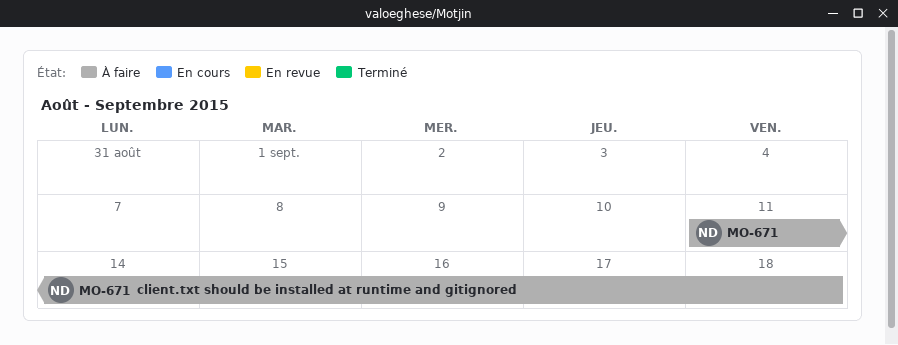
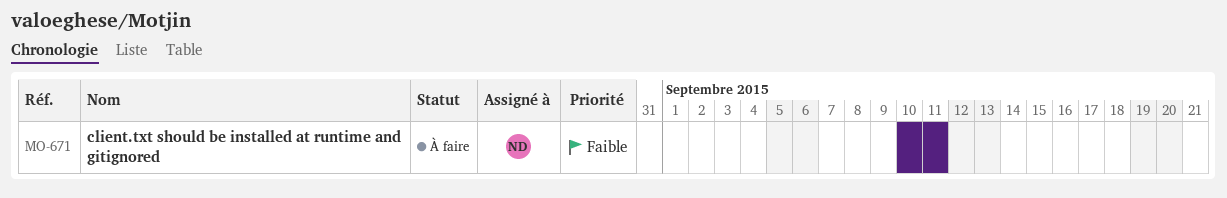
MO-671, start: Sep 11 -> Sep 10
MO-671, due: Sep 18 -> Sep 11

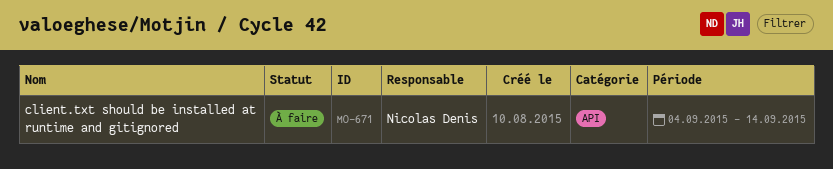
MO-671, start: Sep 10 -> Sep 4
MO-671, due: Sep 11 -> Sep 14

